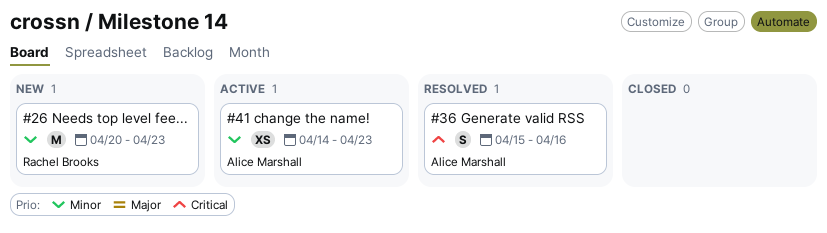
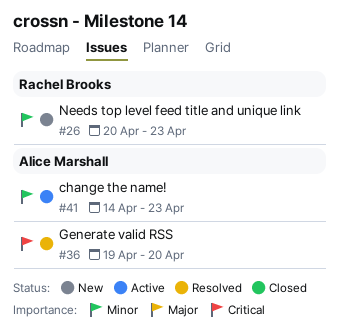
#36, start: Apr 15 -> Apr 19
#36, due: Apr 16 -> Apr 20

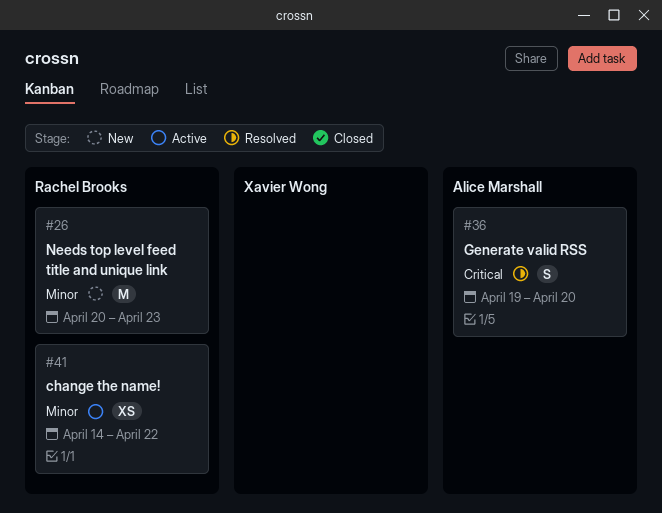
#41, owner: Alice Marshall -> Rachel Brooks
#41, due: Apr 23 -> Apr 22

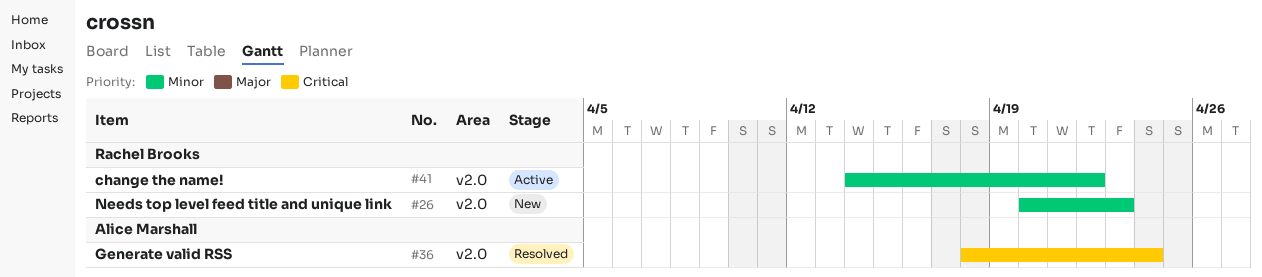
#36, start: Apr 19 -> Apr 18
#36, due: Apr 20 -> Apr 24

